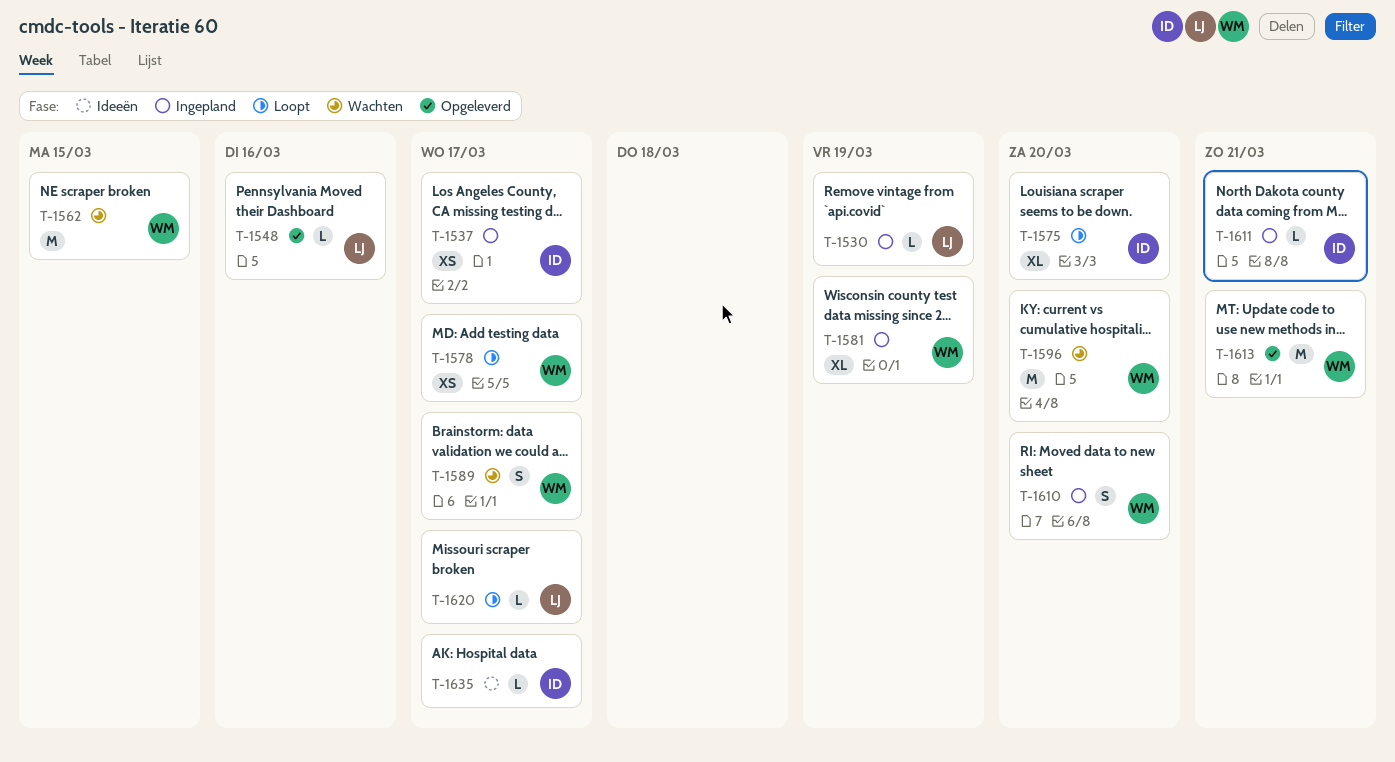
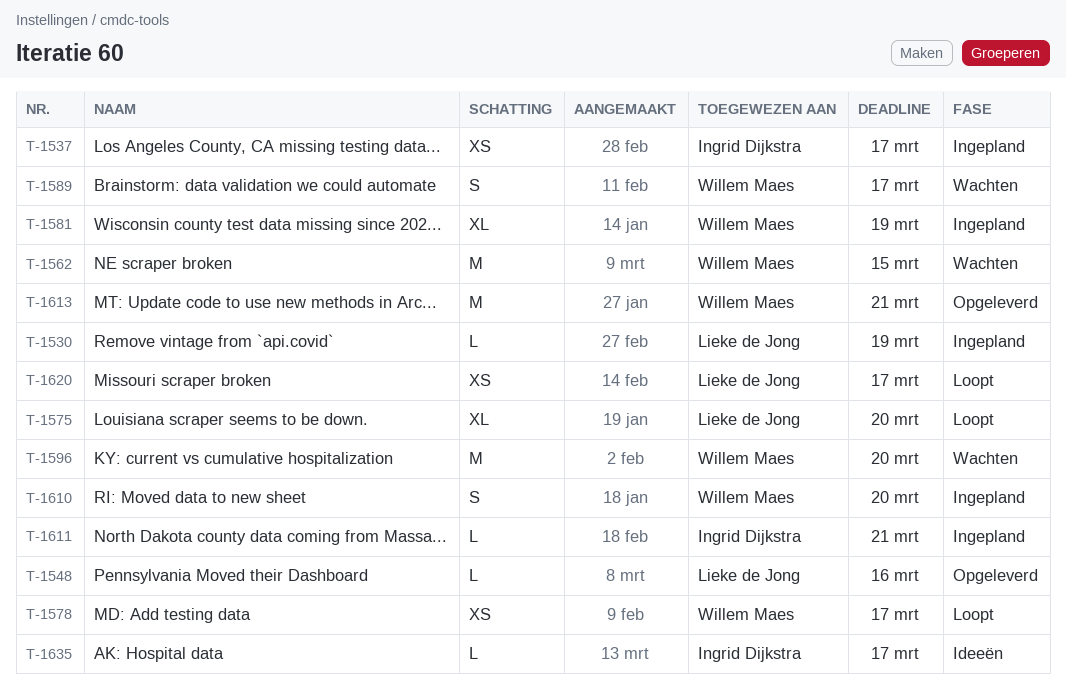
T-1575, owner: Ingrid Dijkstra -> Lieke de Jong
T-1620, estimate: L -> XS

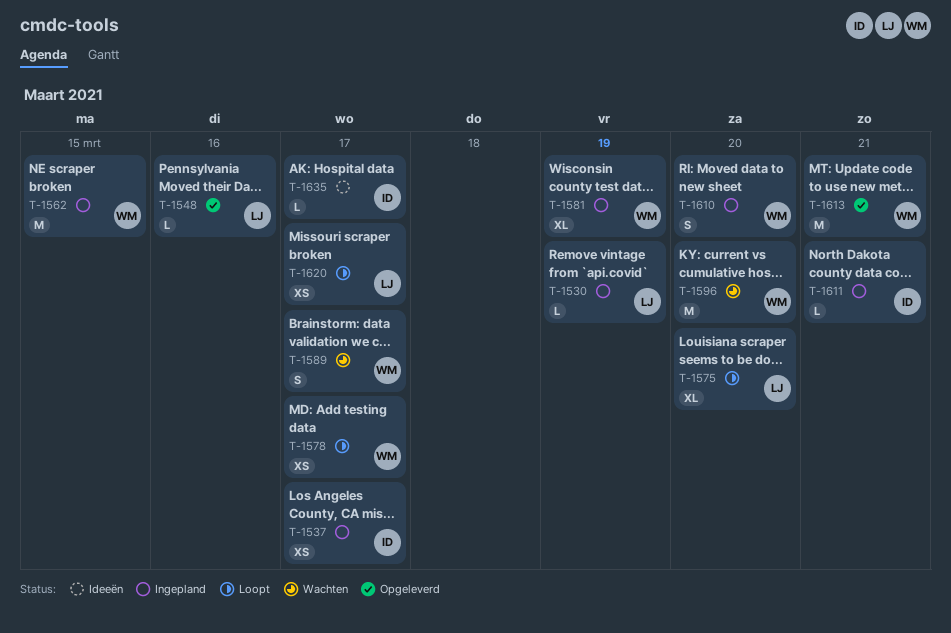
T-1562, status: Wachten -> Ingepland

